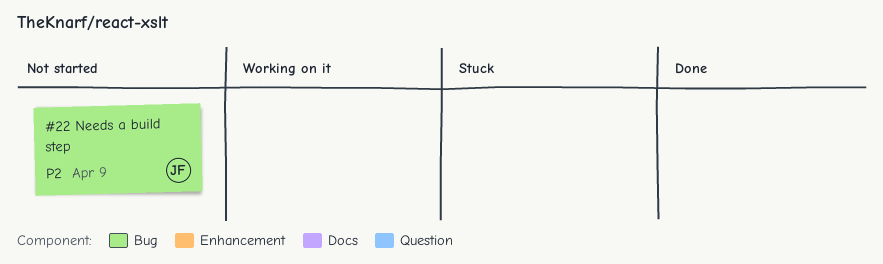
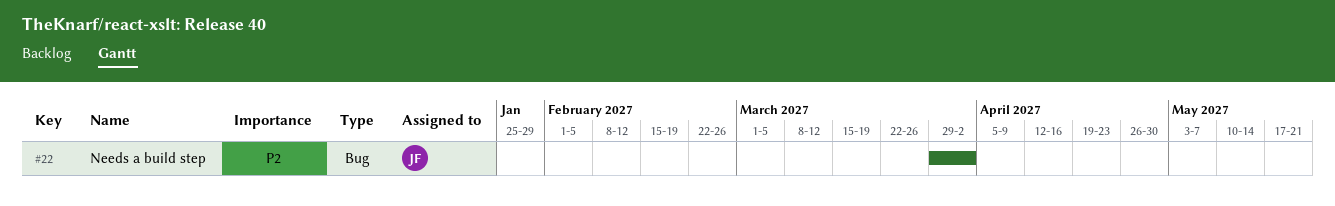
#22, due: Apr 9 -> Apr 2

